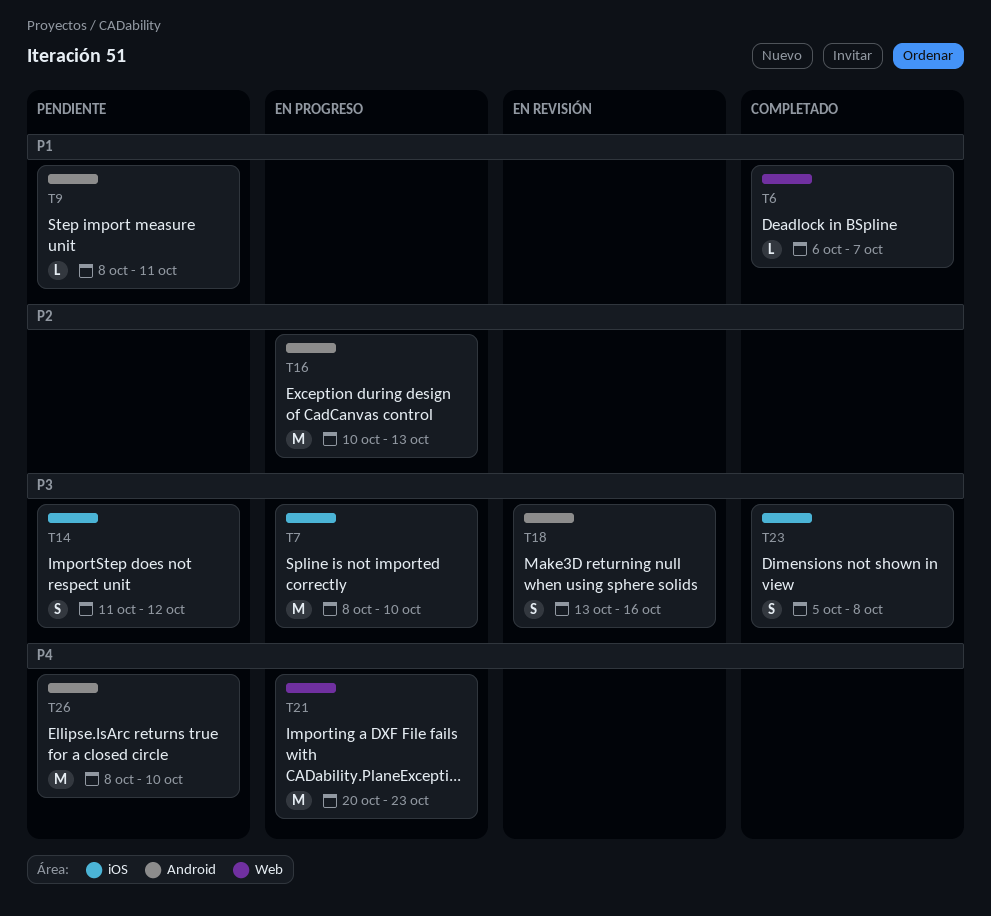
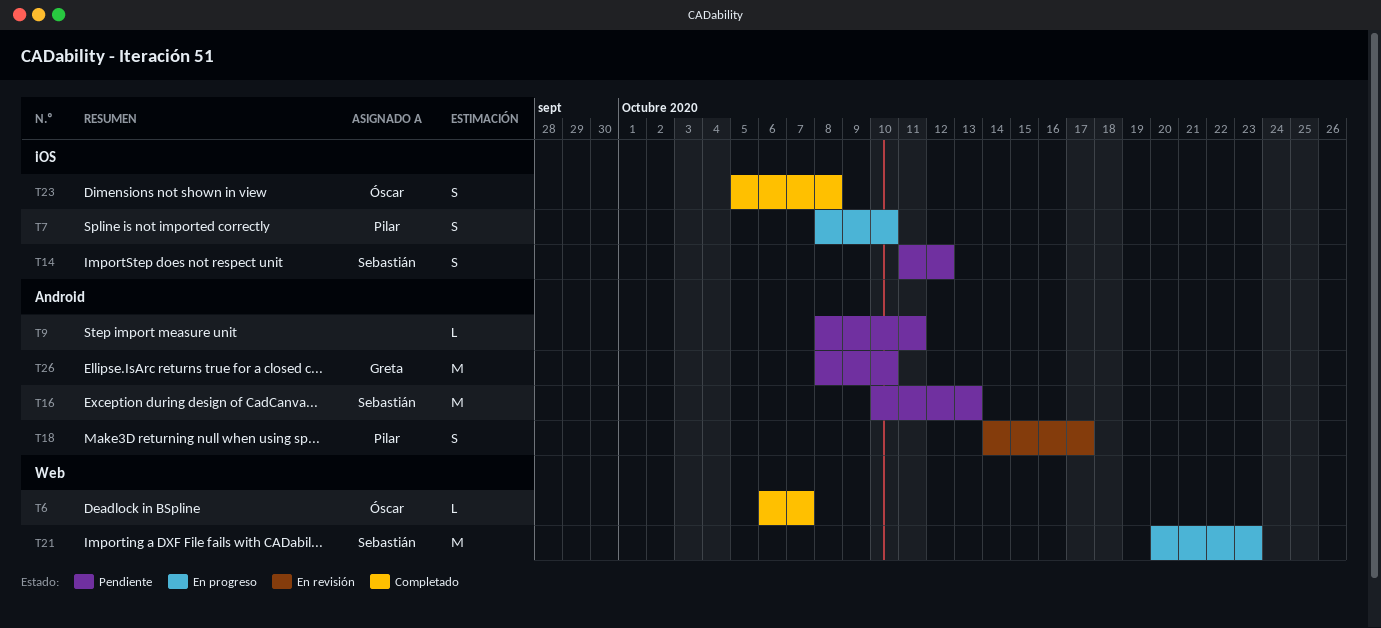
T7, estimate: M -> S
T16, status: En progreso -> Pendiente
T18, start: Oct 13 -> Oct 14
T18, due: Oct 16 -> Oct 17

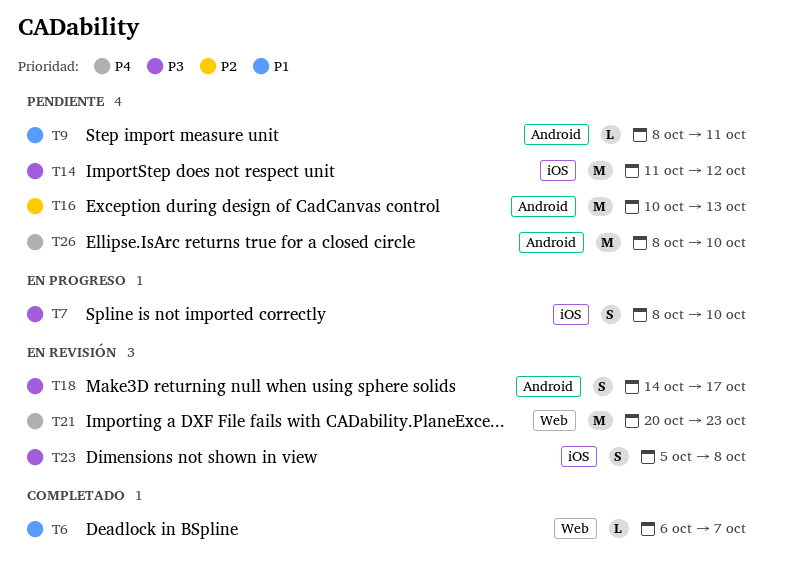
T14, estimate: S -> M
T21, status: En progreso -> En revisión
T23, status: Completado -> En revisión

